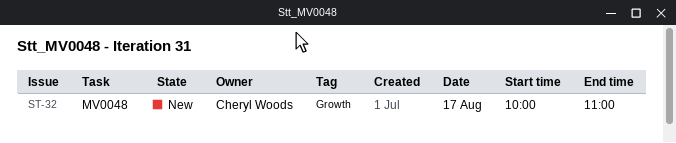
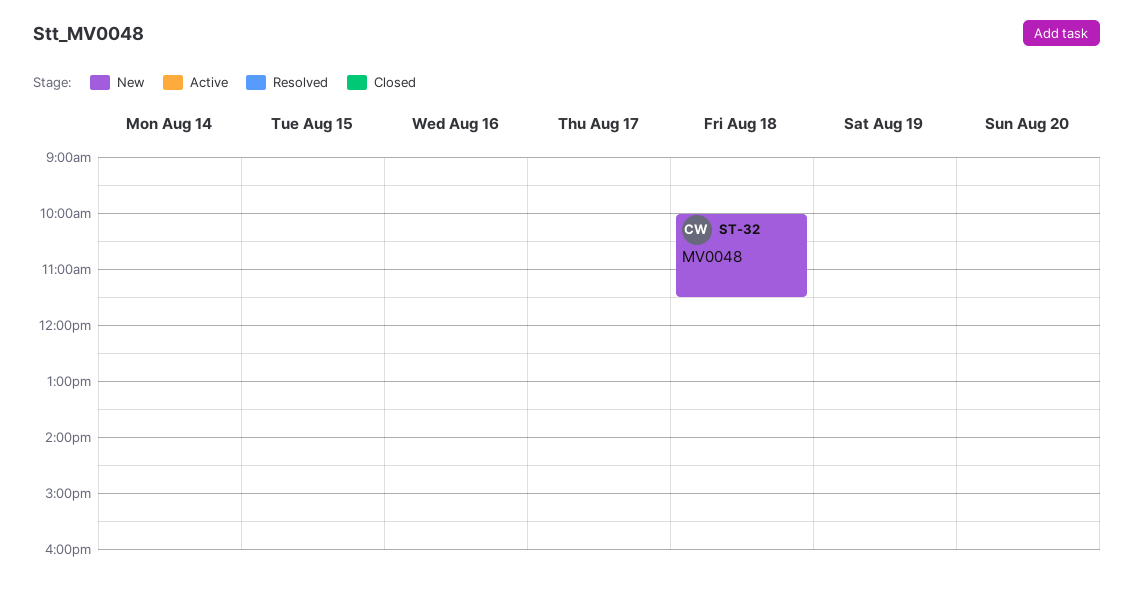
ST-32, day: Aug 17 -> Aug 18
ST-32, ends: 11:00 -> 11:30

